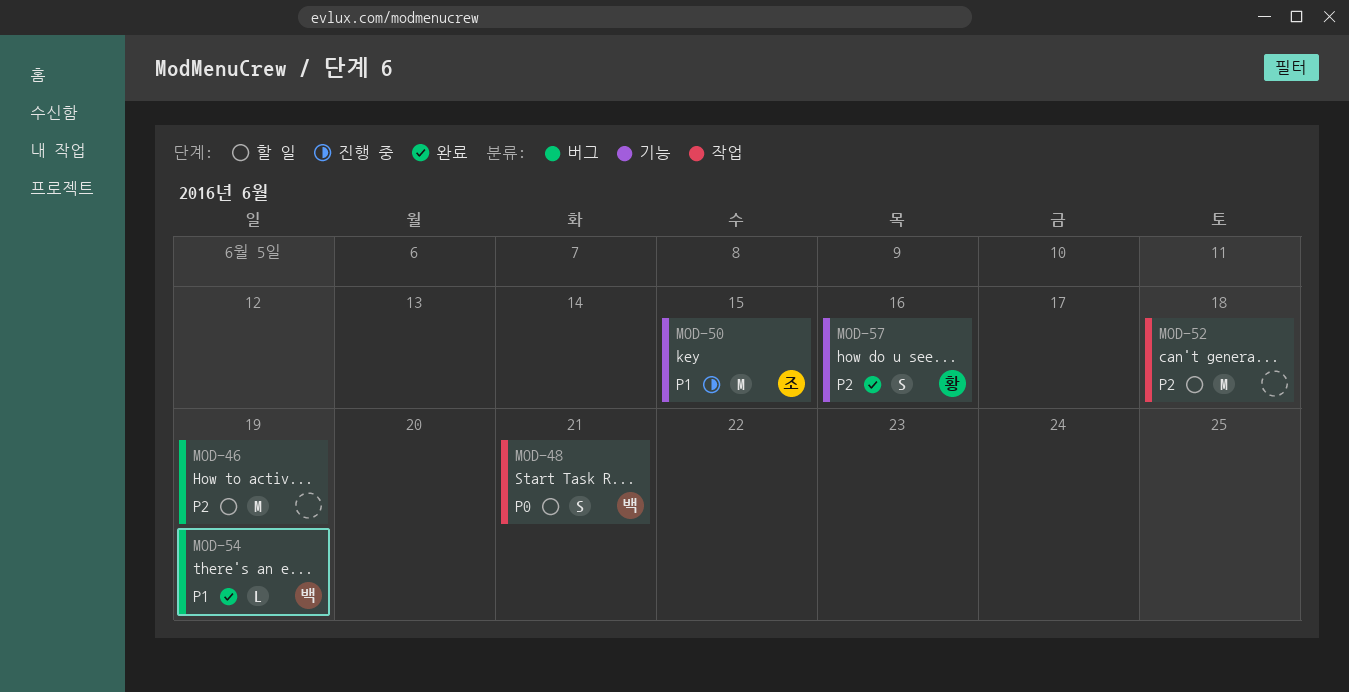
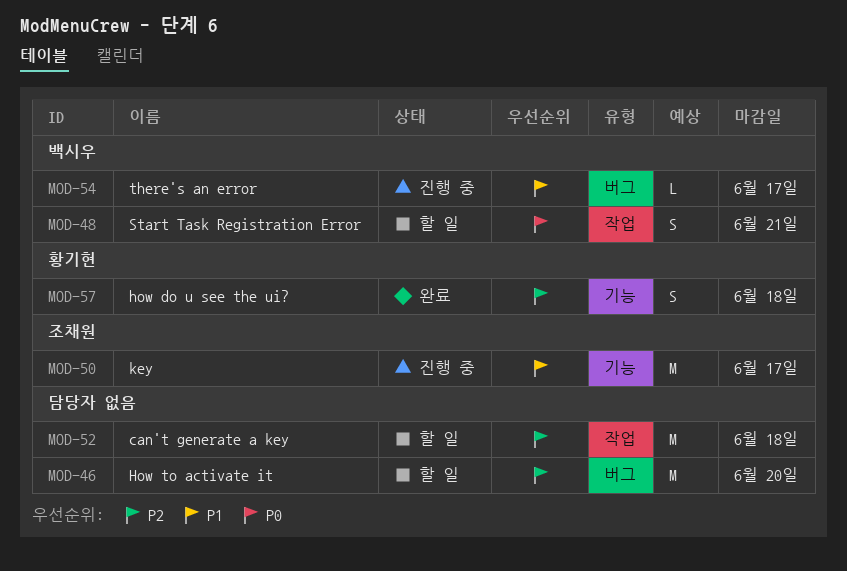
MOD-46, due: Jun 19 -> Jun 20
MOD-50, due: Jun 15 -> Jun 17
MOD-54, status: 완료 -> 진행 중
MOD-54, due: Jun 19 -> Jun 17
MOD-57, due: Jun 16 -> Jun 18

